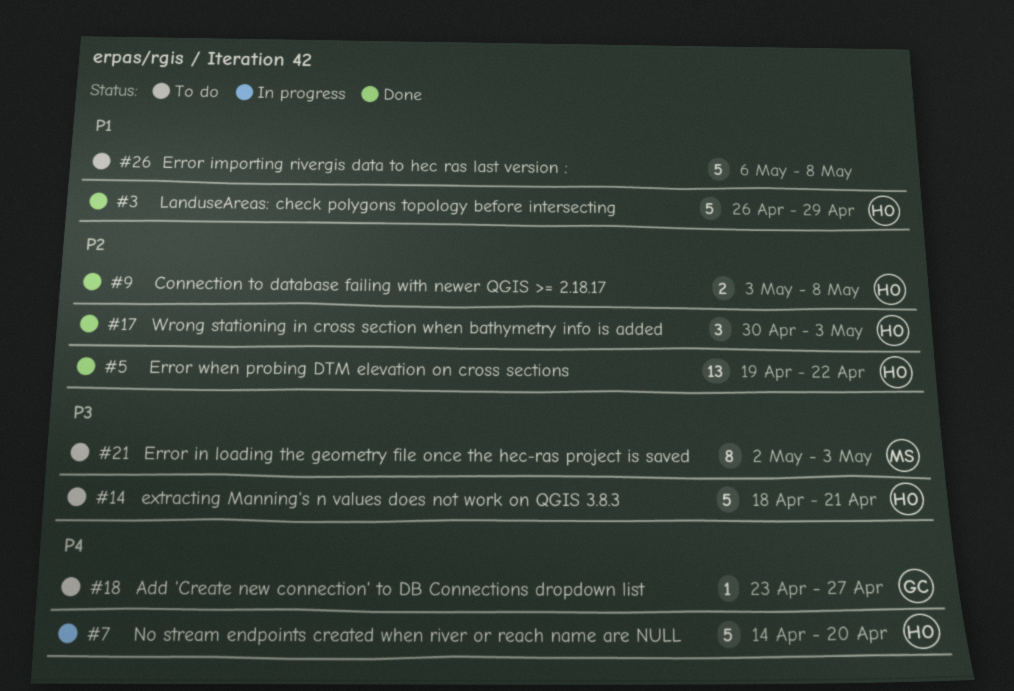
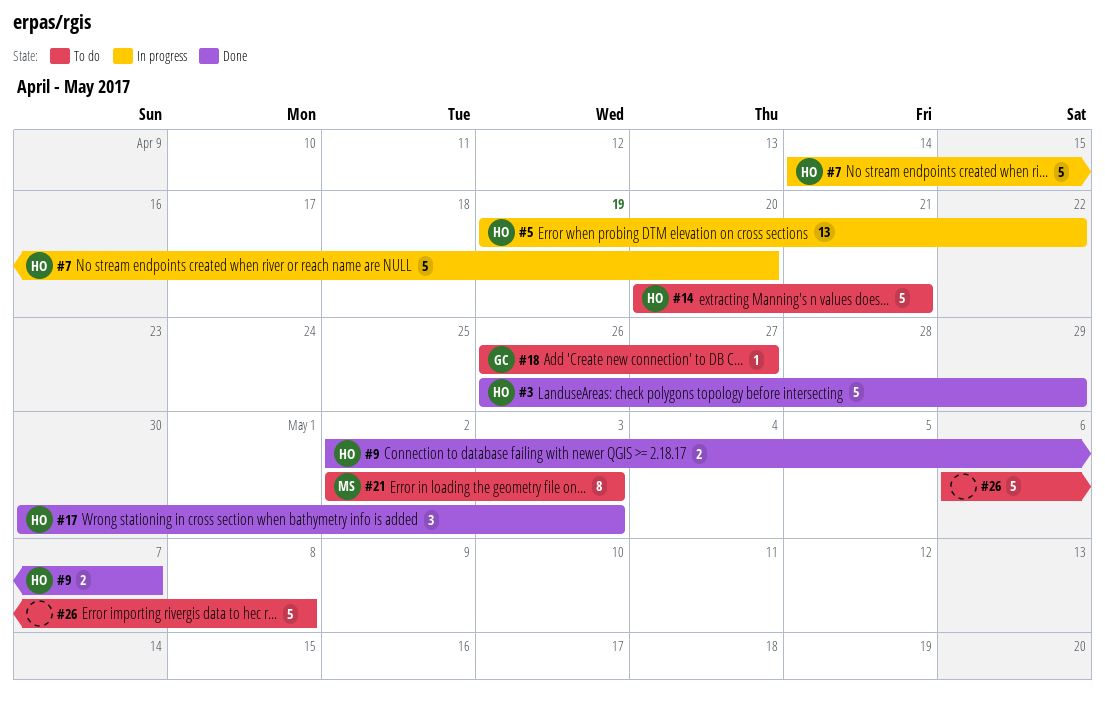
#5, status: Done -> In progress
#9, start: May 3 -> May 2
#9, due: May 8 -> May 7
#14, start: Apr 18 -> Apr 20
#18, start: Apr 23 -> Apr 26

